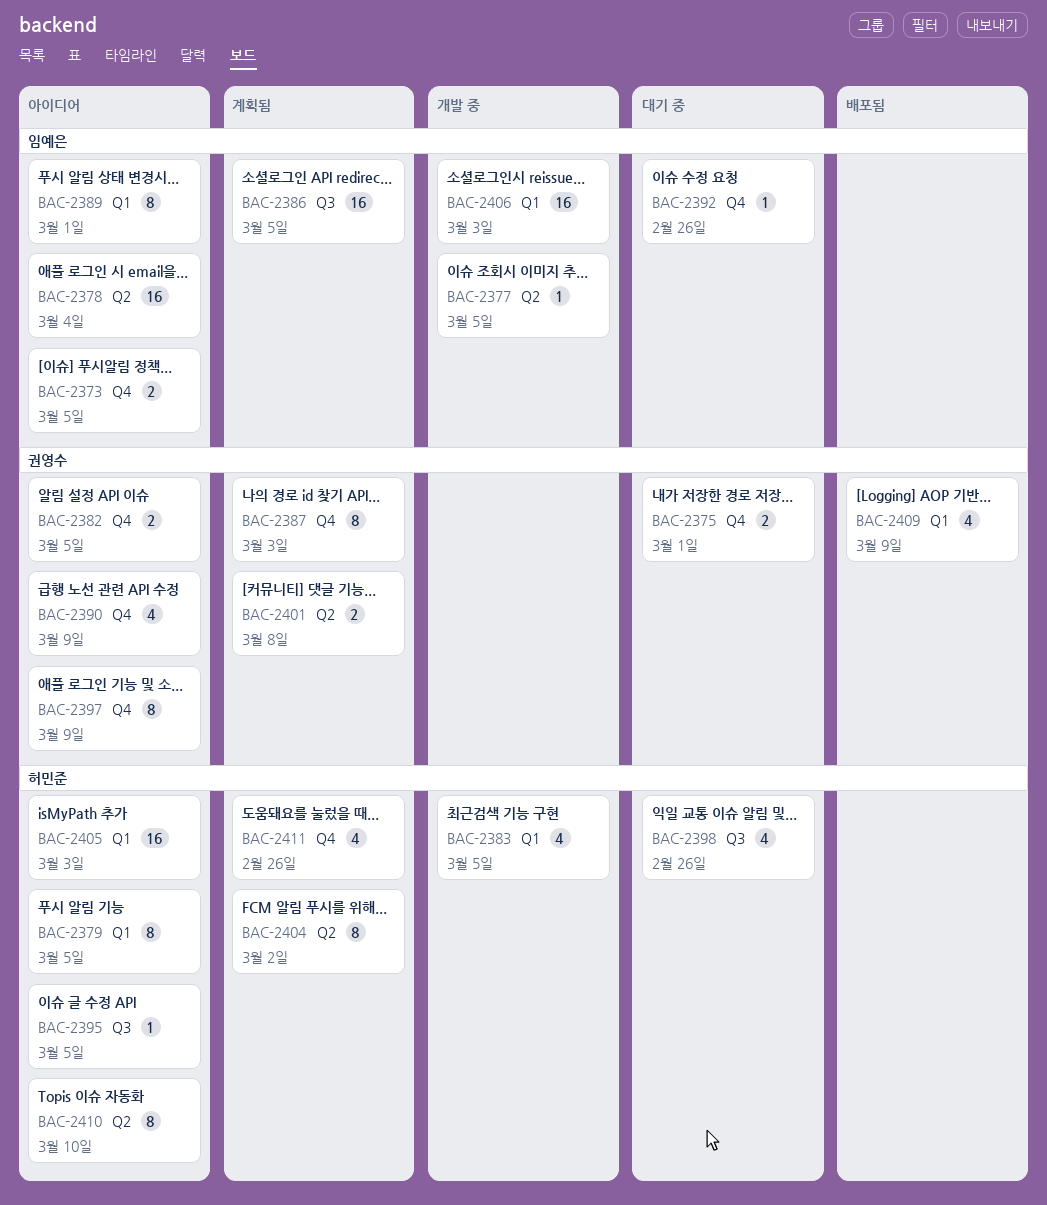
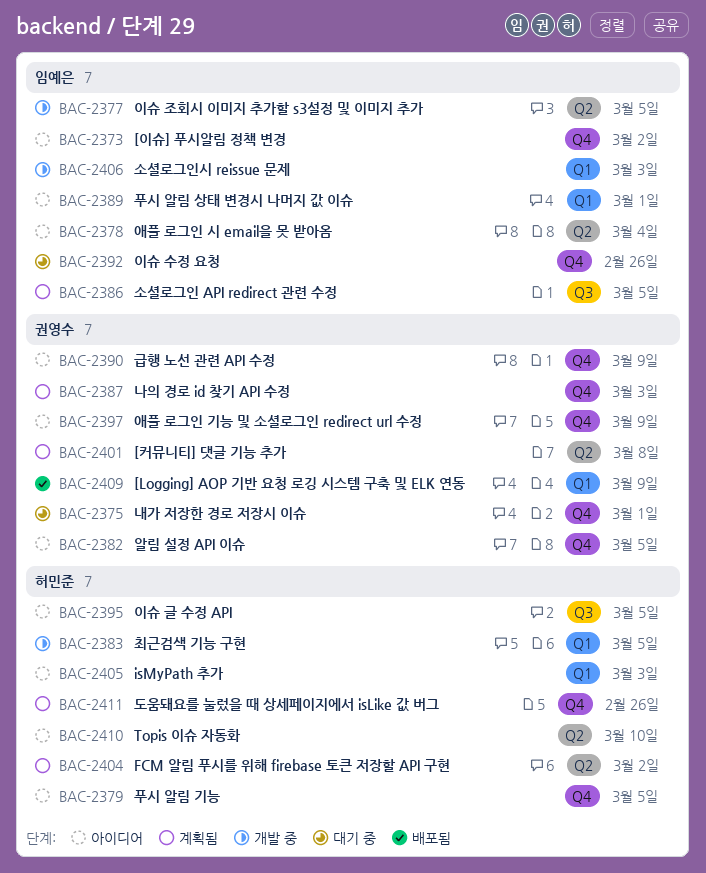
BAC-2373, due: Mar 5 -> Mar 2
BAC-2379, label: Q1 -> Q4
BAC-2398: present -> none

